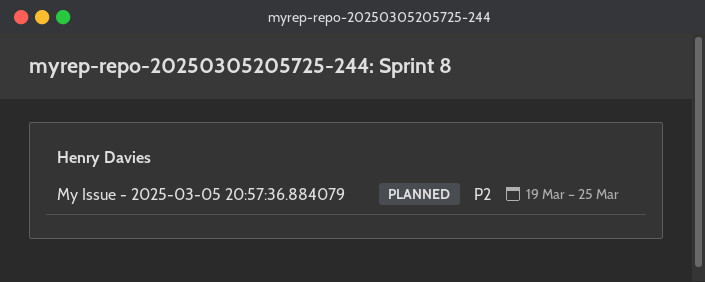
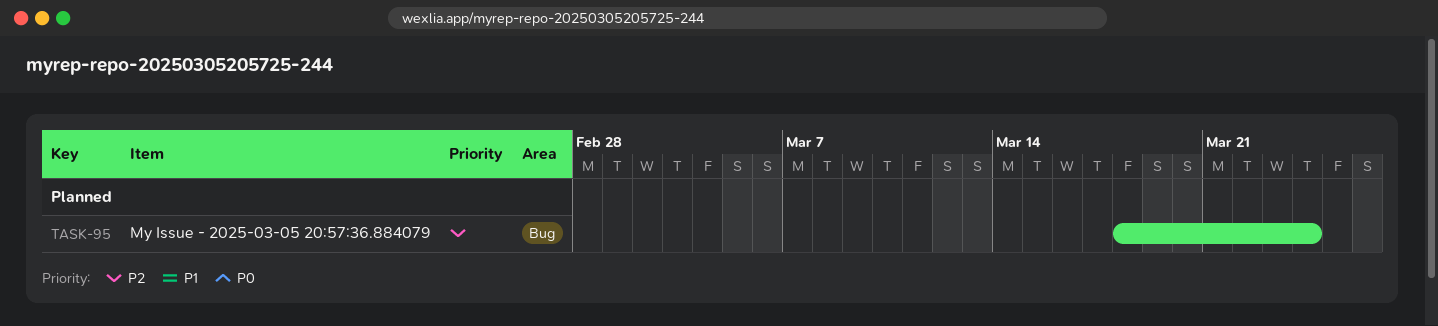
My Issue - 2025-03-05 20:57:36.884079, start: Mar 19 -> Mar 18
My Issue - 2025-03-05 20:57:36.884079, due: Mar 25 -> Mar 24

